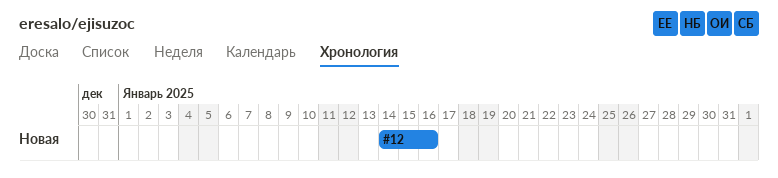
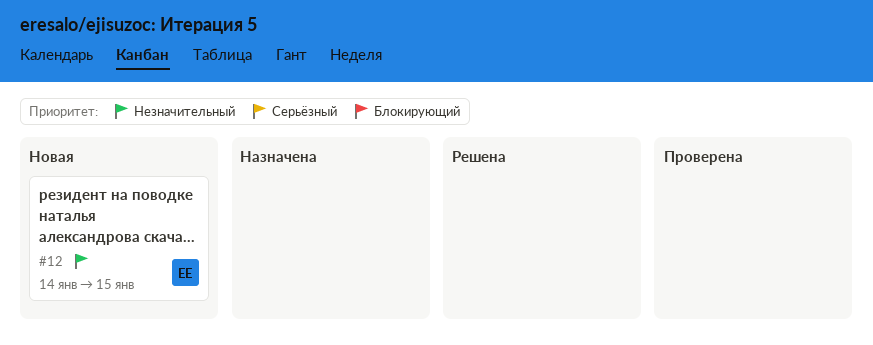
#12, due: Jan 16 -> Jan 15

